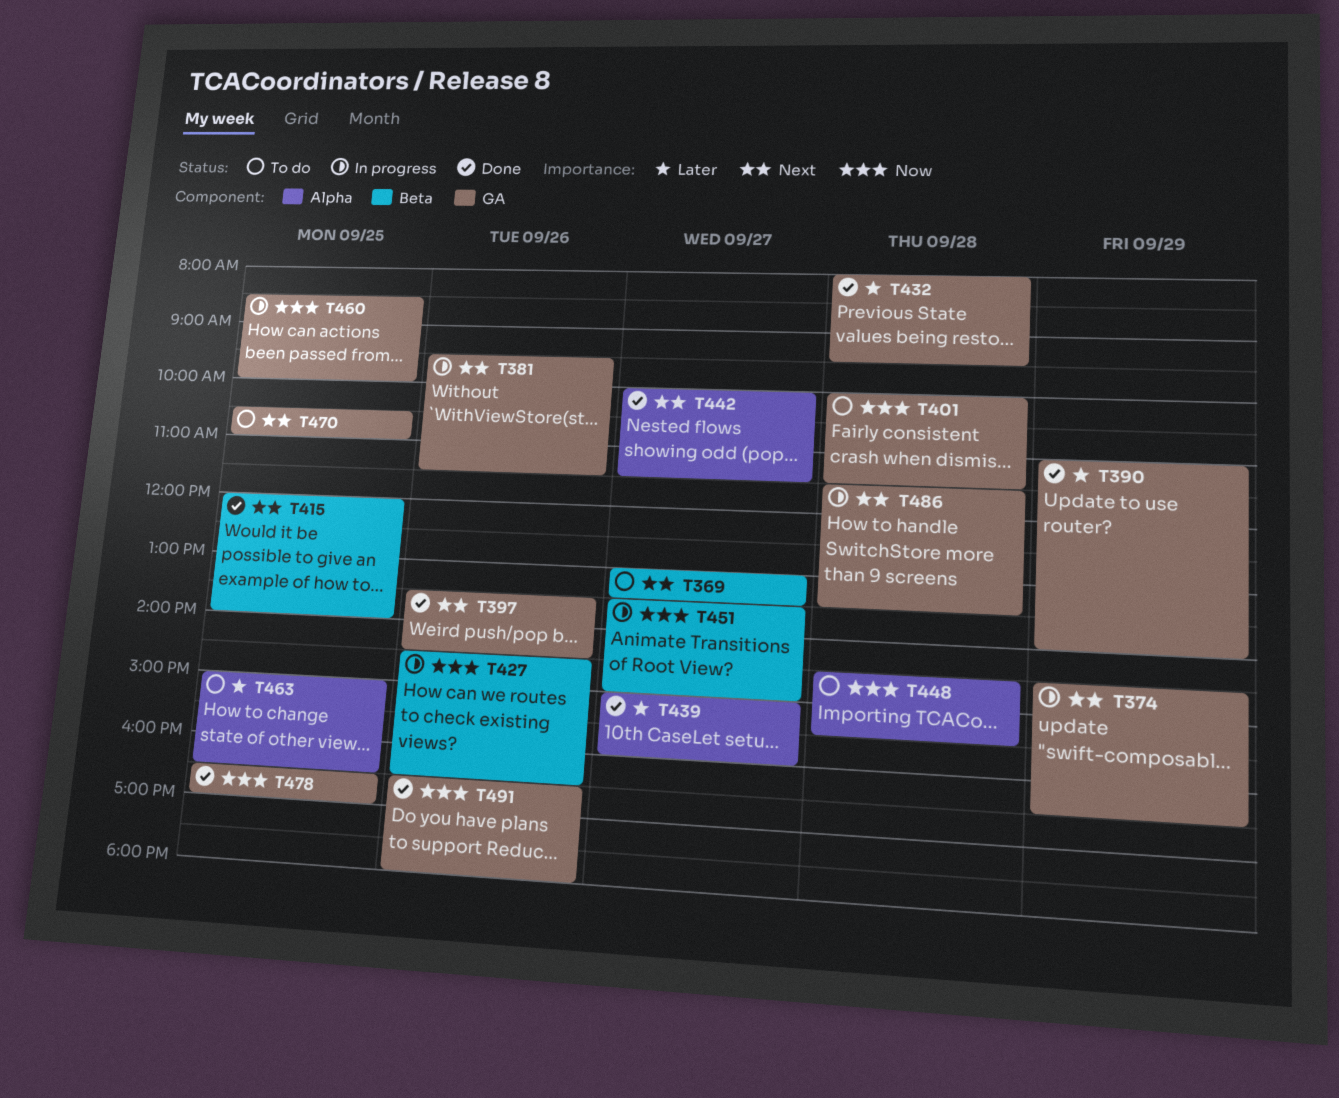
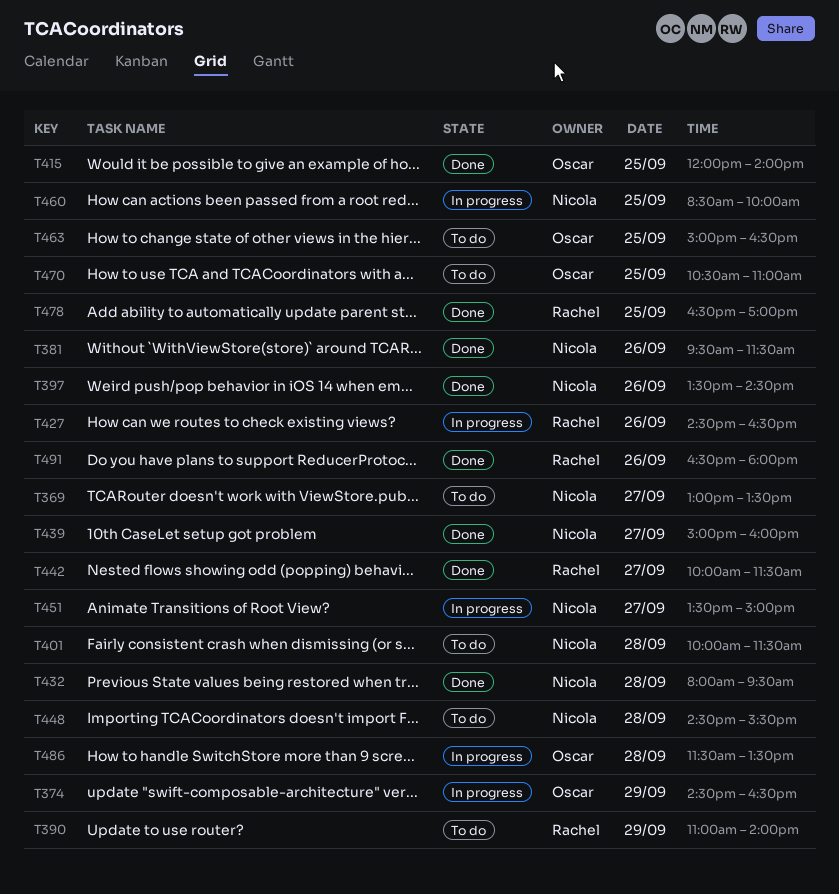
T381, status: In progress -> Done
T390, status: Done -> To do

